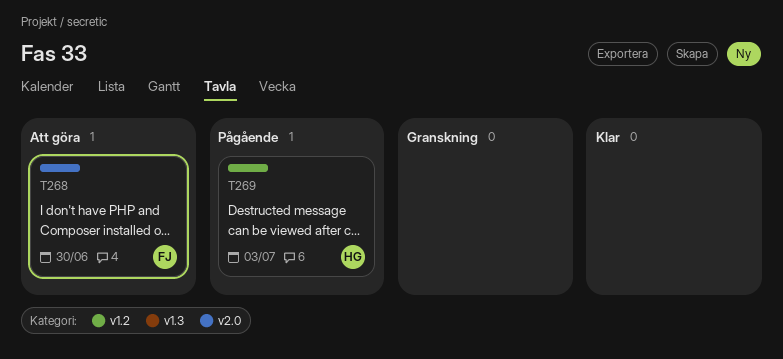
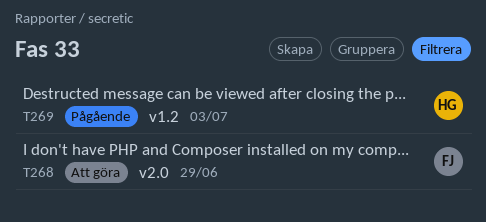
T268, due: Jun 30 -> Jun 29

